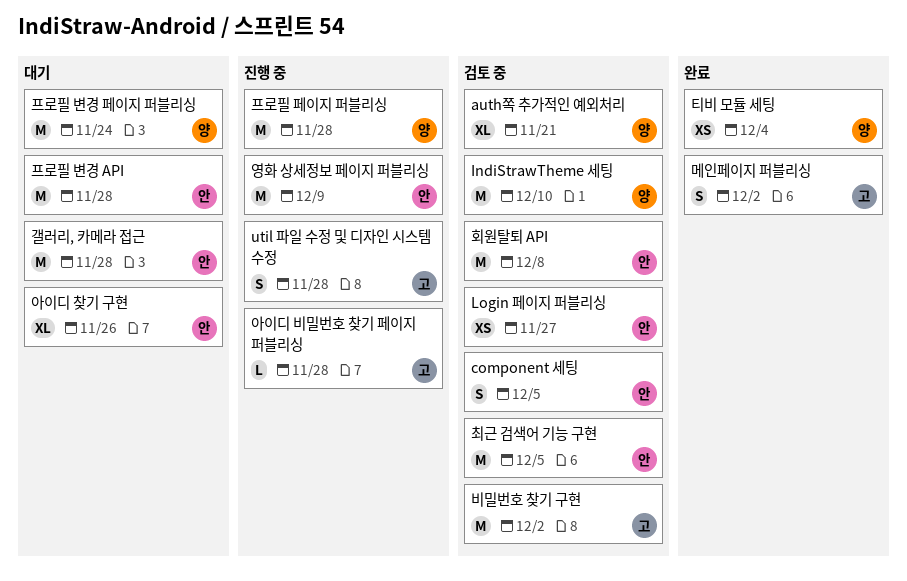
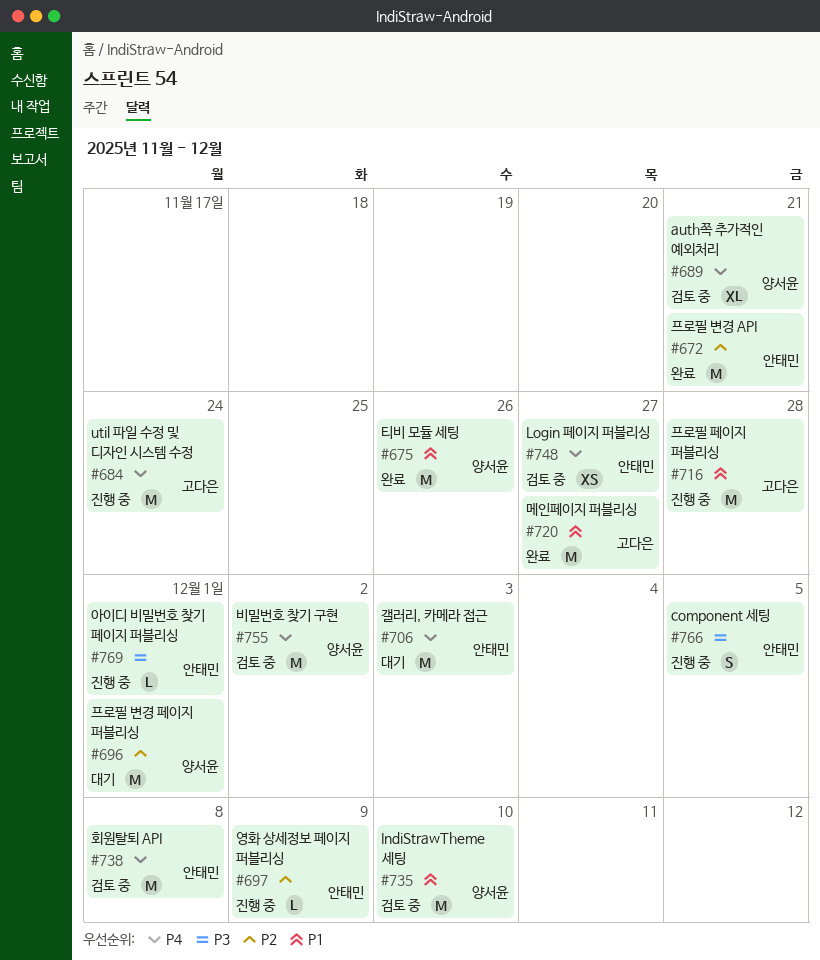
component 세팅, status: 검토 중 -> 진행 중
util 파일 수정 및 디자인 시스템 수정, estimate: S -> M
util 파일 수정 및 디자인 시스템 수정, due: Nov 28 -> Nov 24
갤러리, 카메라 접근, due: Nov 28 -> Dec 3
메인페이지 퍼블리싱, estimate: S -> M
메인페이지 퍼블리싱, due: Dec 2 -> Nov 27
비밀번호 찾기 구현, owner: 고다은 -> 양서윤
아이디 비밀번호 찾기 페이지 퍼블리싱, owner: 고다은 -> 안태민
아이디 비밀번호 찾기 페이지 퍼블리싱, due: Nov 28 -> Dec 1
아이디 찾기 구현: present -> none
영화 상세정보 페이지 퍼블리싱, estimate: M -> L
최근 검색어 기능 구현: present -> none
티비 모듈 세팅, estimate: XS -> M
티비 모듈 세팅, due: Dec 4 -> Nov 26
프로필 변경 API, status: 대기 -> 완료
프로필 변경 API, due: Nov 28 -> Nov 21
프로필 변경 페이지 퍼블리싱, due: Nov 24 -> Dec 1
프로필 페이지 퍼블리싱, owner: 양서윤 -> 고다은

